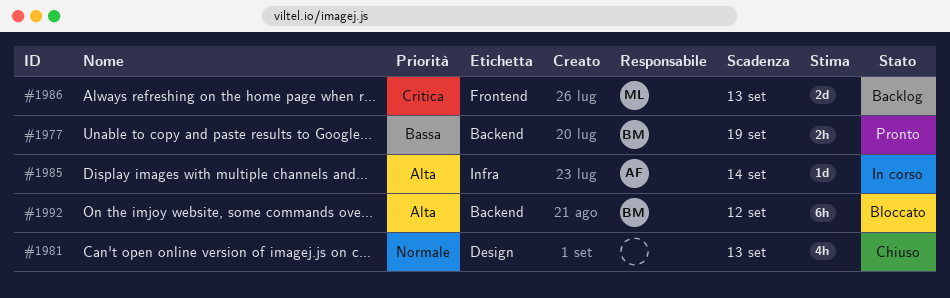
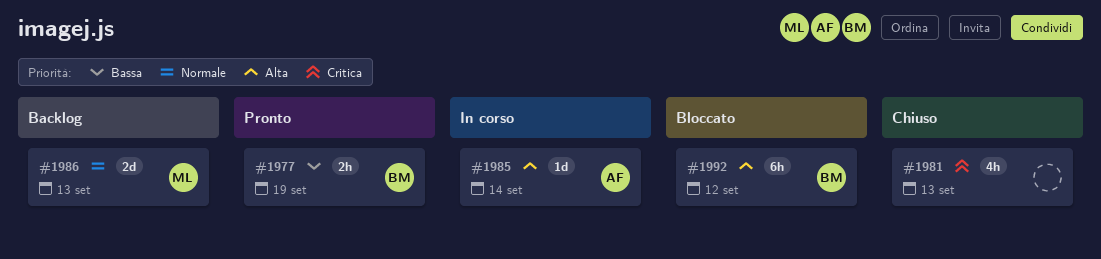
#1981, priority: Normale -> Critica
#1986, priority: Critica -> Normale

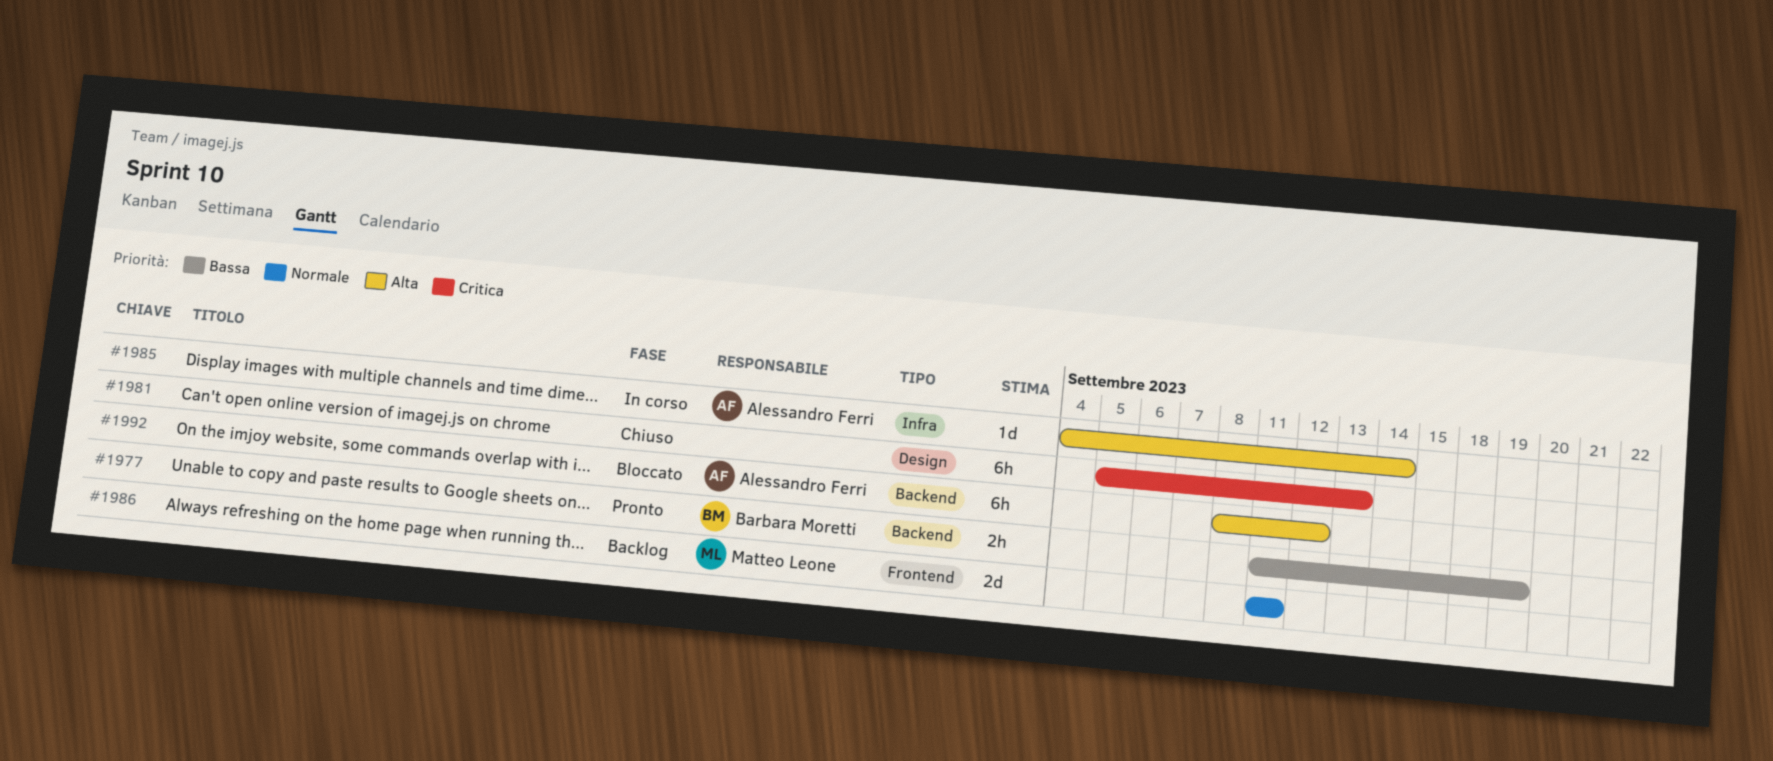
#1981, estimate: 4h -> 6h
#1986, due: Sep 13 -> Sep 11
#1992, owner: Barbara Moretti -> Alessandro Ferri

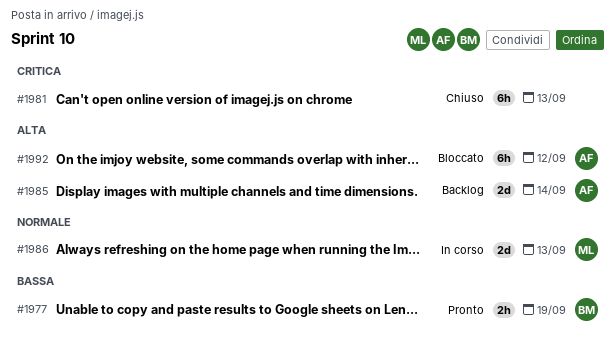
#1985, status: In corso -> Backlog
#1985, estimate: 1d -> 2d
#1986, status: Backlog -> In corso
#1986, due: Sep 11 -> Sep 13

